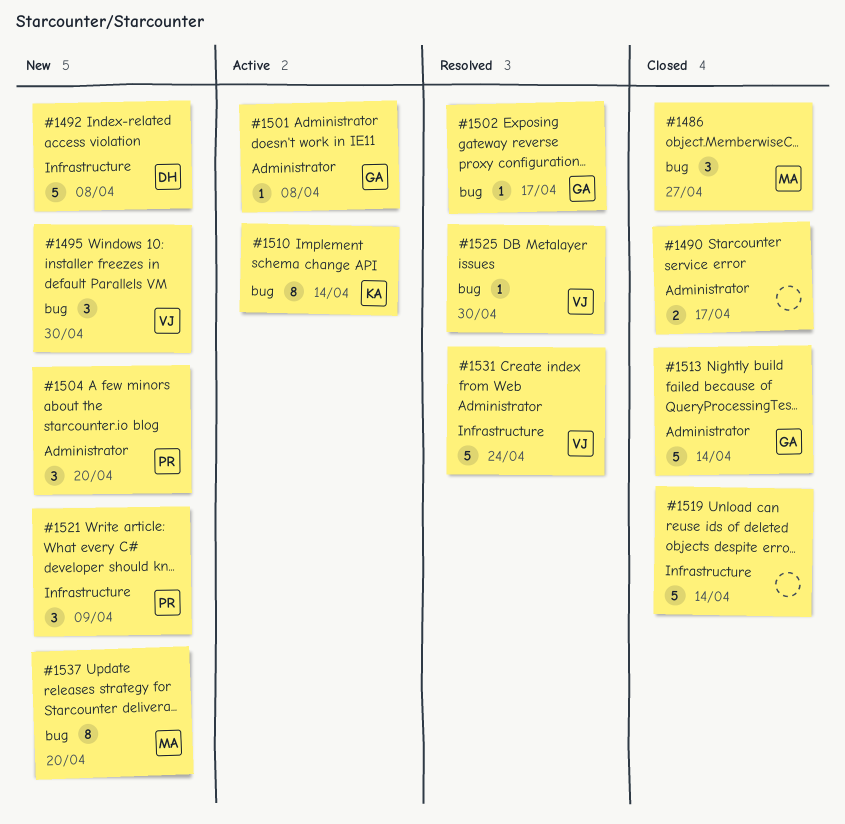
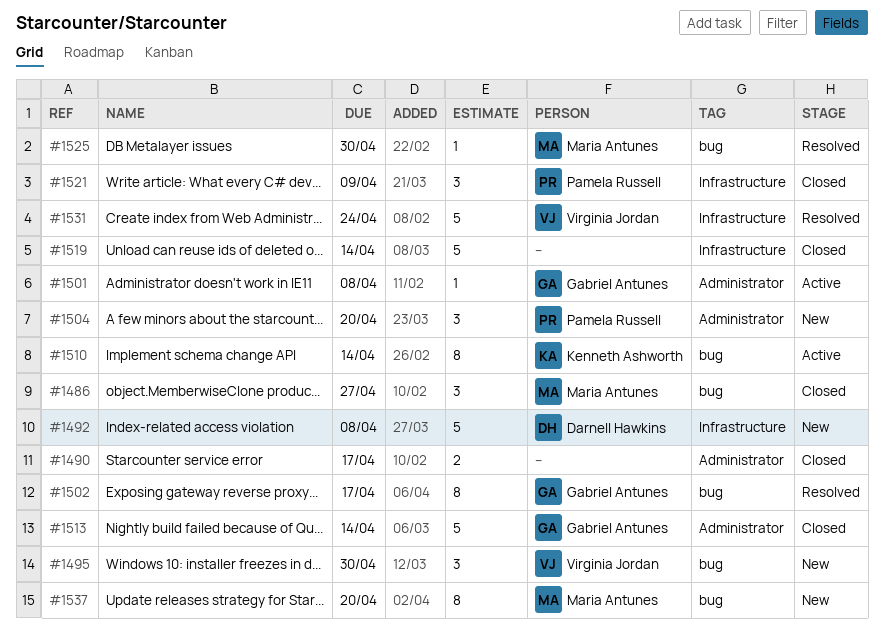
#1502, estimate: 1 -> 8
#1521, status: New -> Closed
#1525, owner: Virginia Jordan -> Maria Antunes

